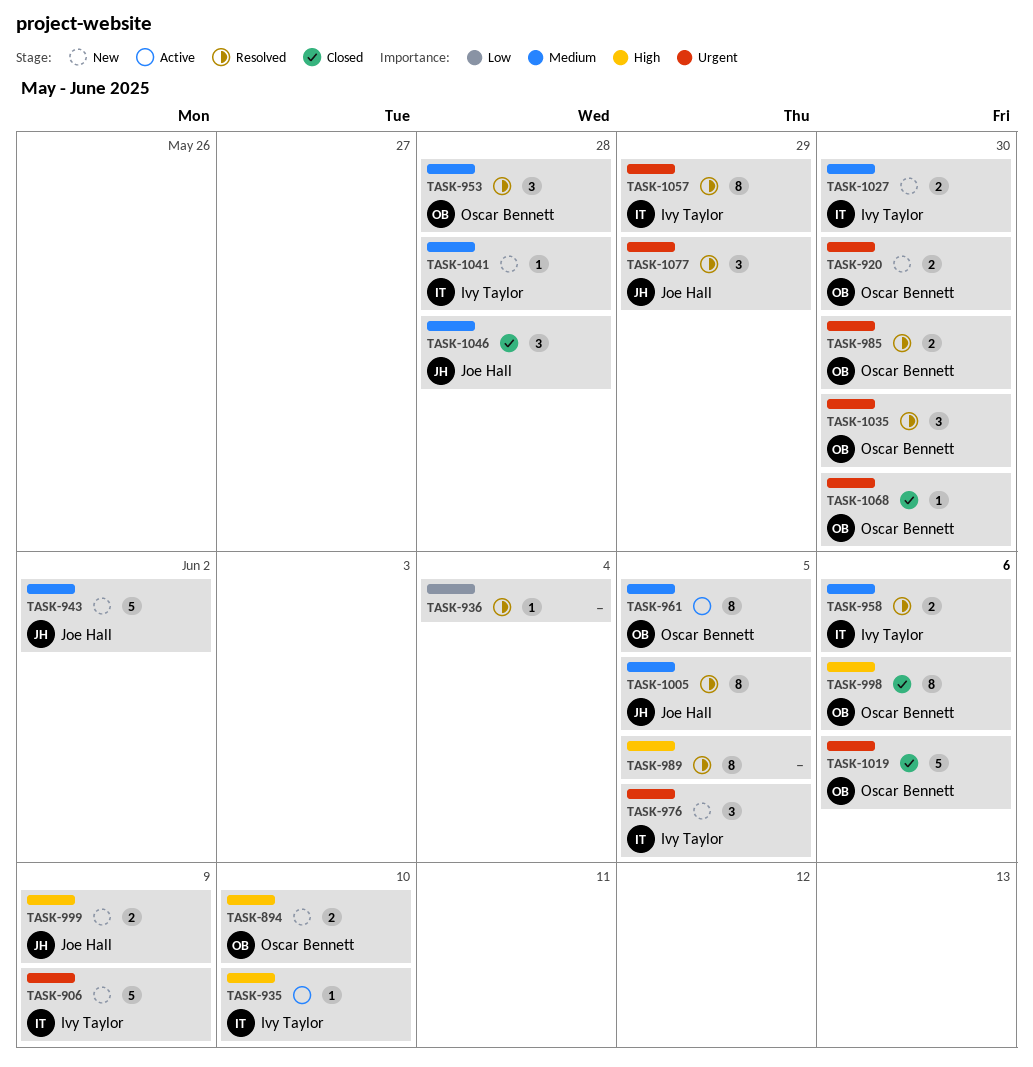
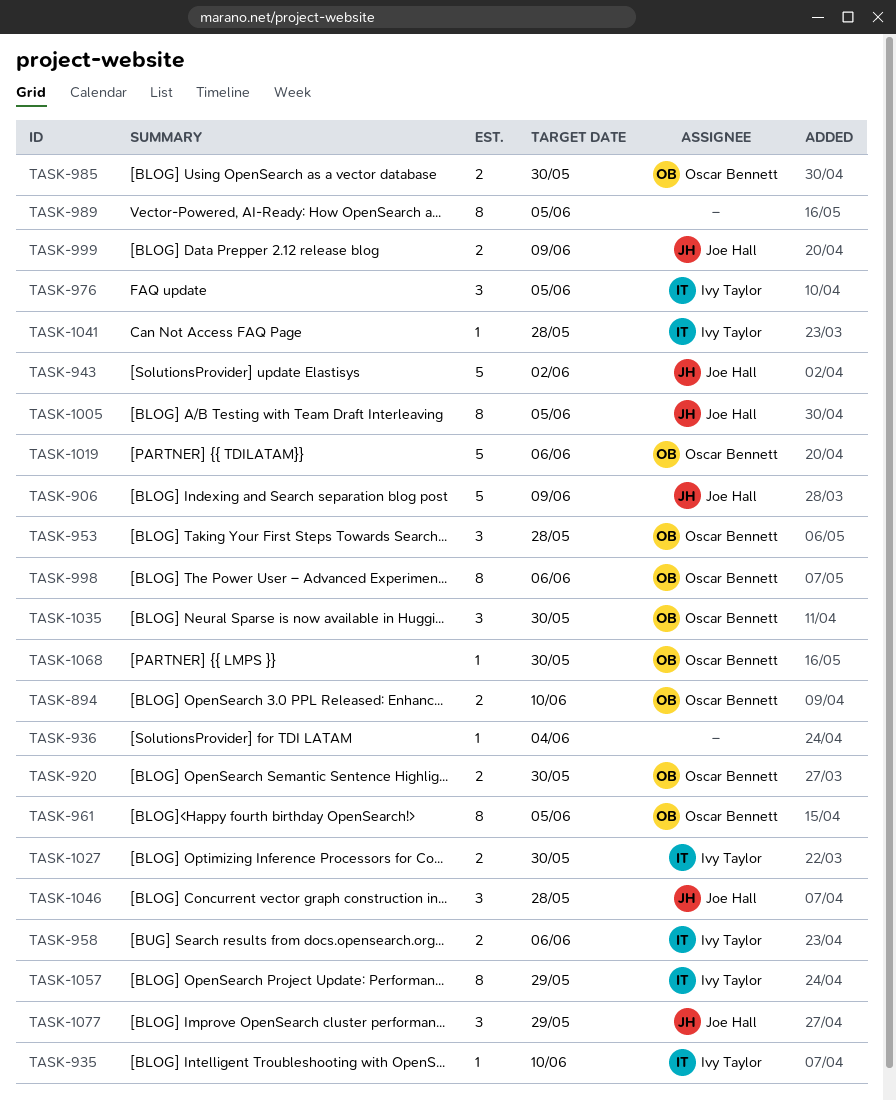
TASK-906, owner: Ivy Taylor -> Joe Hall

